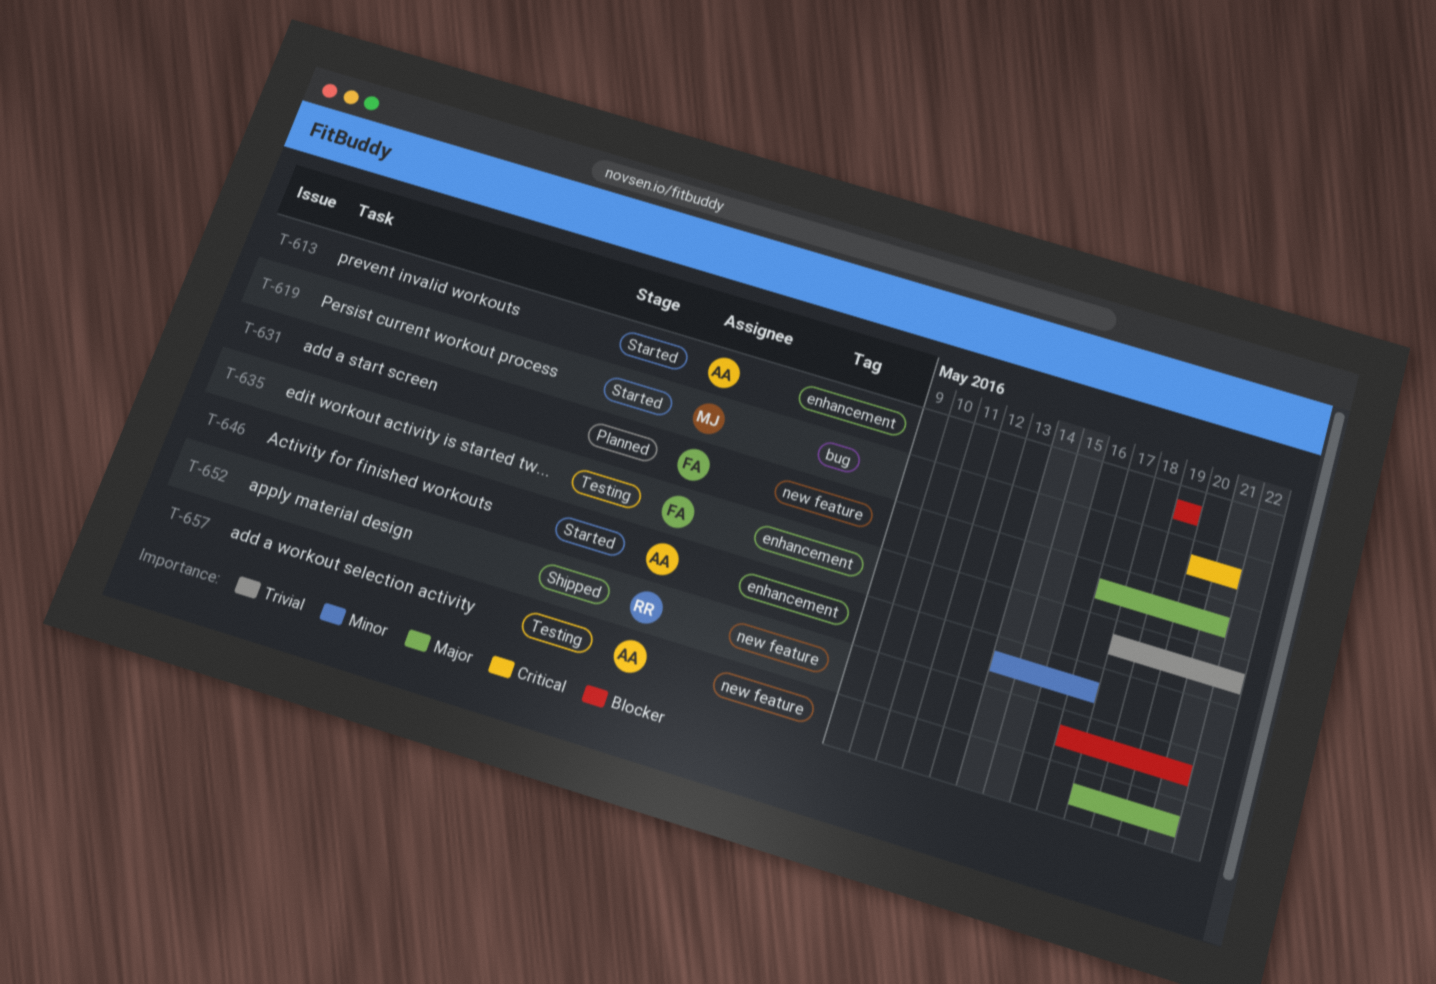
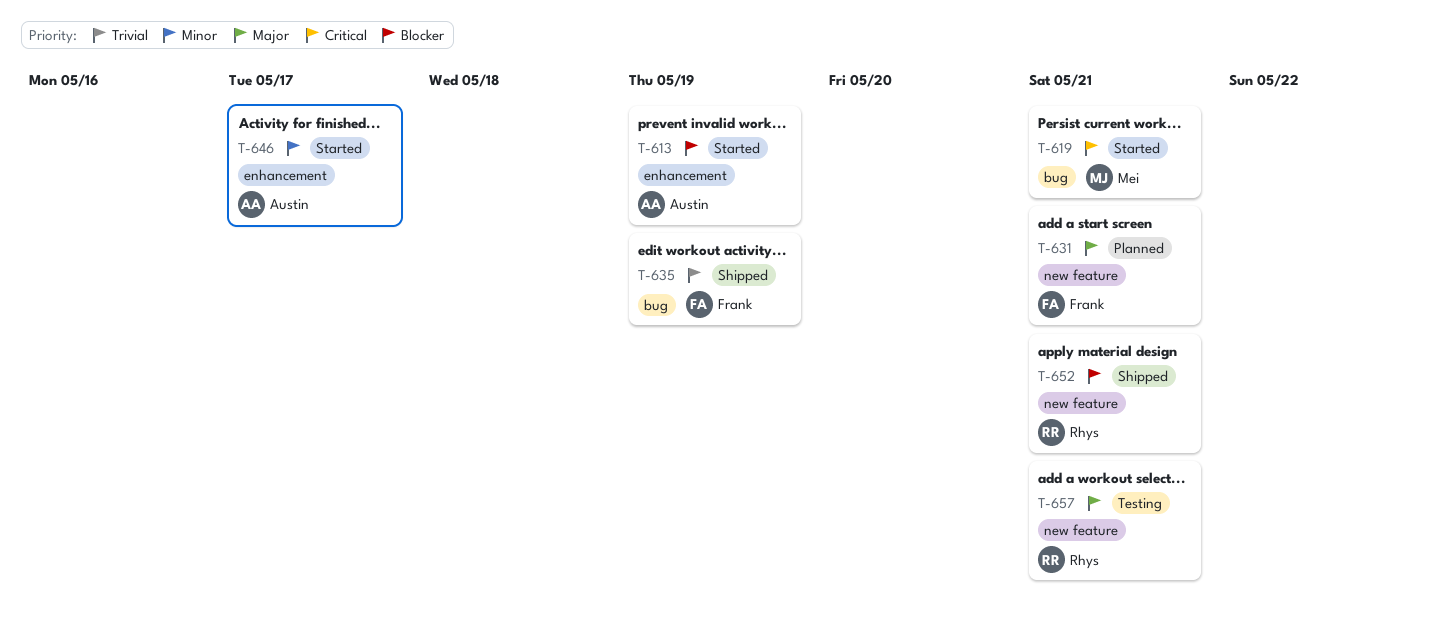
T-635, status: Testing -> Shipped
T-635, label: enhancement -> bug
T-635, due: May 22 -> May 19
T-657, owner: Austin -> Rhys

